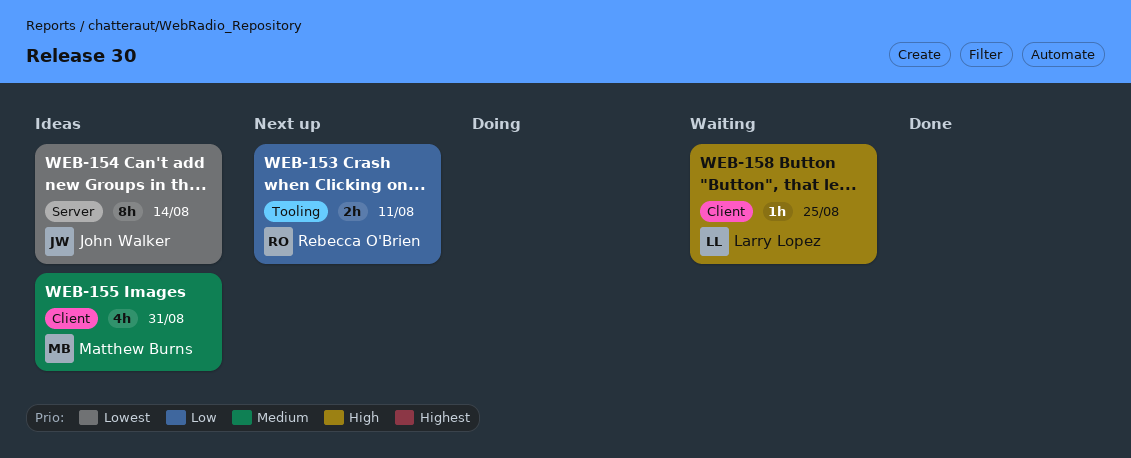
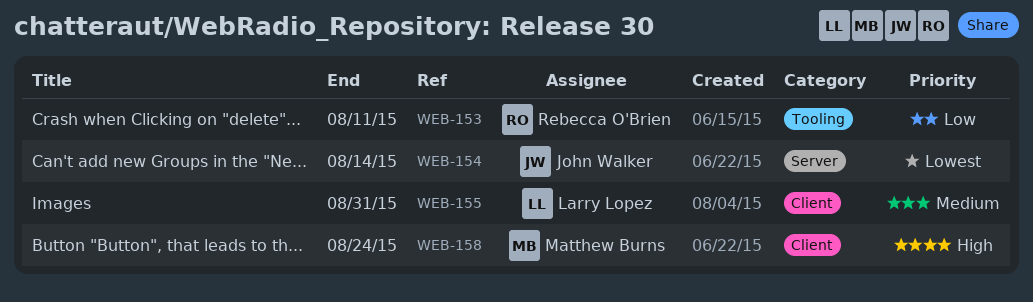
WEB-155, owner: Matthew Burns -> Larry Lopez
WEB-158, owner: Larry Lopez -> Matthew Burns
WEB-158, due: Aug 25 -> Aug 24

